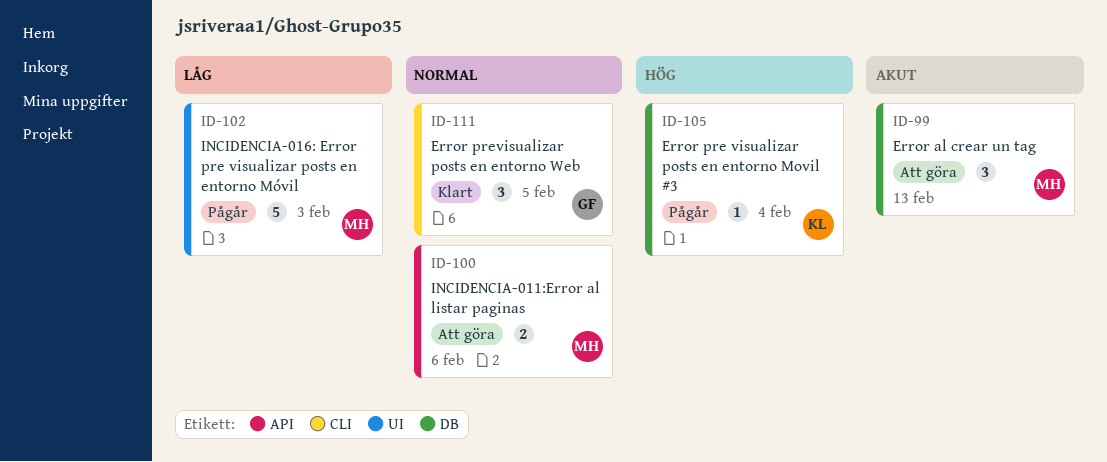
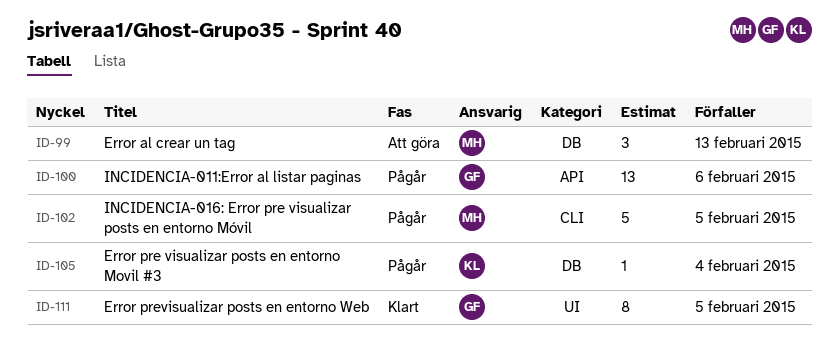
ID-100, status: Att göra -> Pågår
ID-100, owner: MH -> GF
ID-100, estimate: 2 -> 13
ID-102, label: UI -> CLI
ID-102, due: Feb 3 -> Feb 5
ID-111, label: CLI -> UI
ID-111, estimate: 3 -> 8

